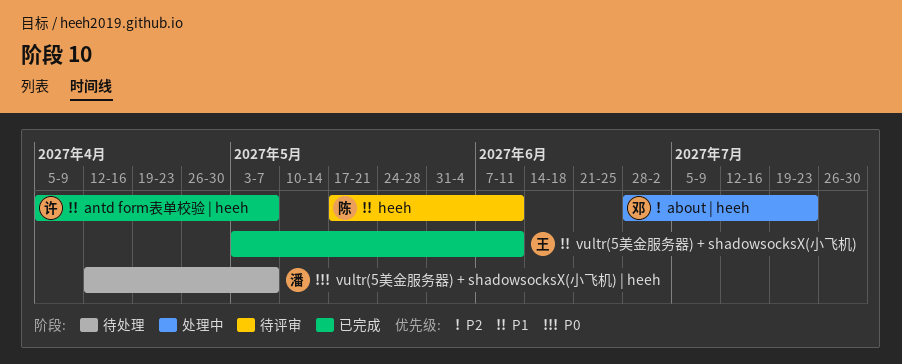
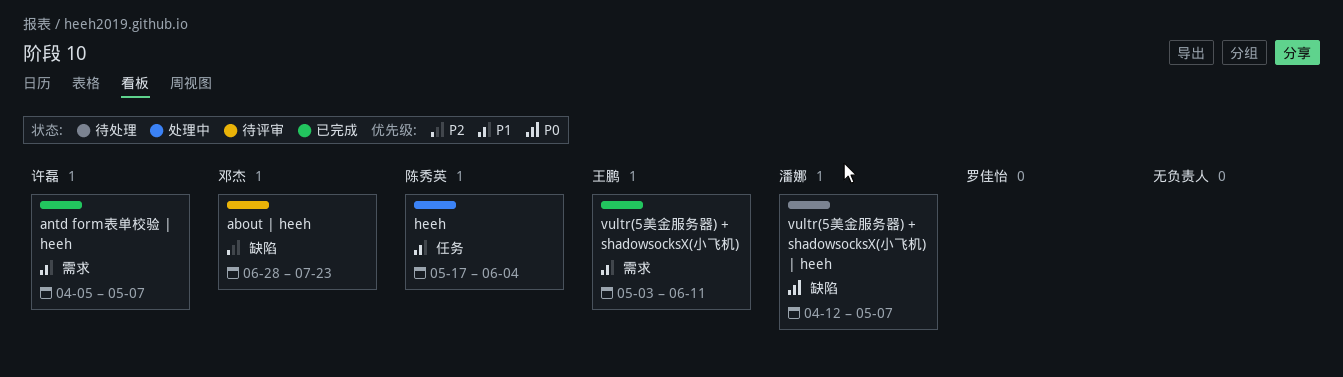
about | heeh, status: 处理中 -> 待评审
heeh, status: 待评审 -> 处理中
heeh, due: Jun 11 -> Jun 4

